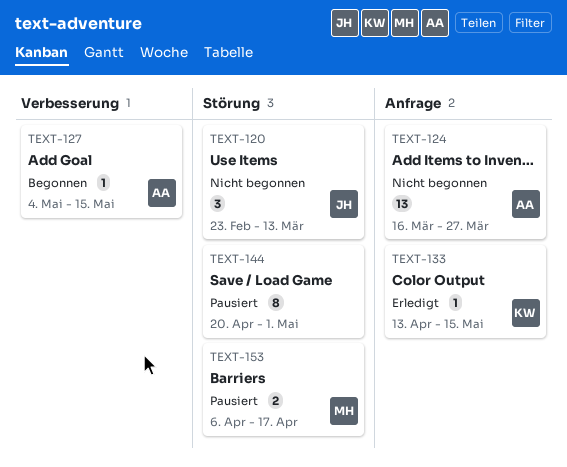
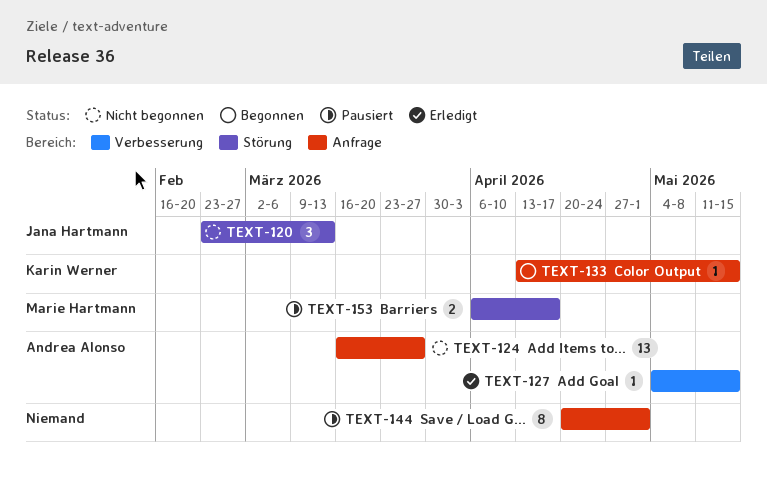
TEXT-127, status: Begonnen -> Erledigt
TEXT-133, status: Erledigt -> Begonnen
TEXT-144, label: Störung -> Anfrage

